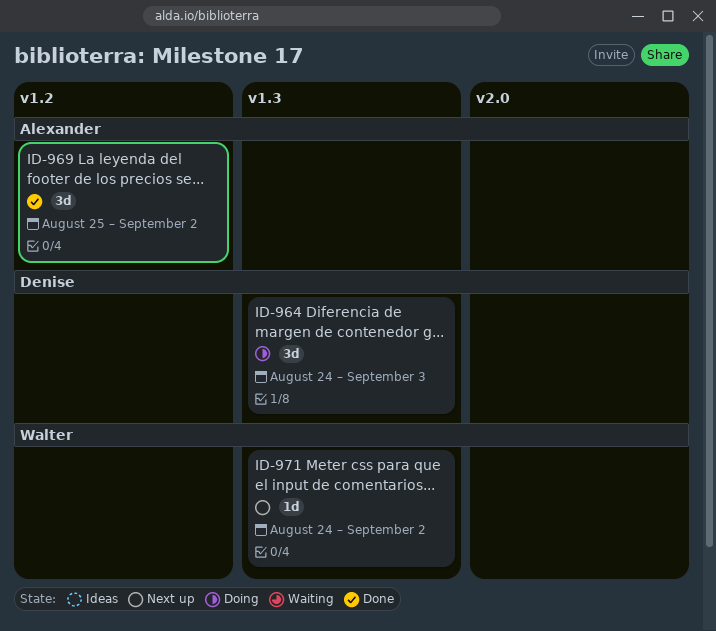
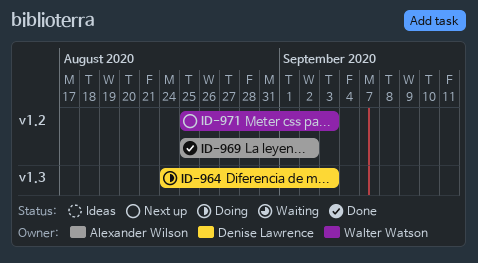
ID-971, label: v1.3 -> v1.2
ID-971, start: Aug 24 -> Aug 25
ID-971, due: Sep 2 -> Sep 3

